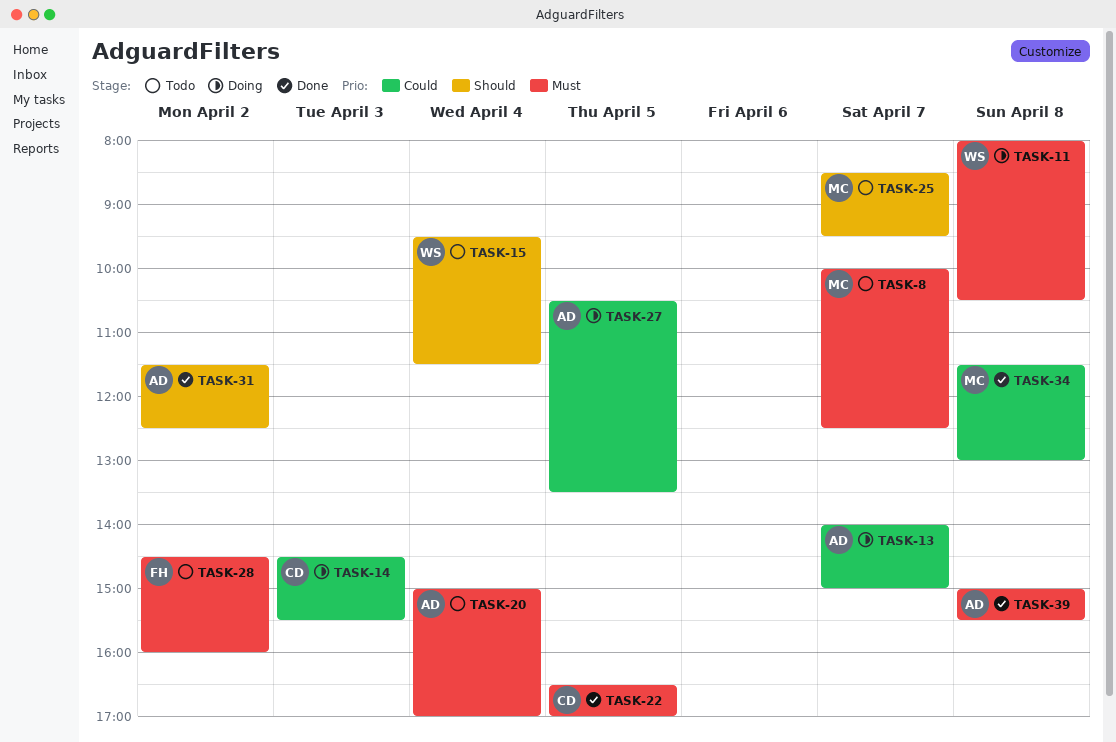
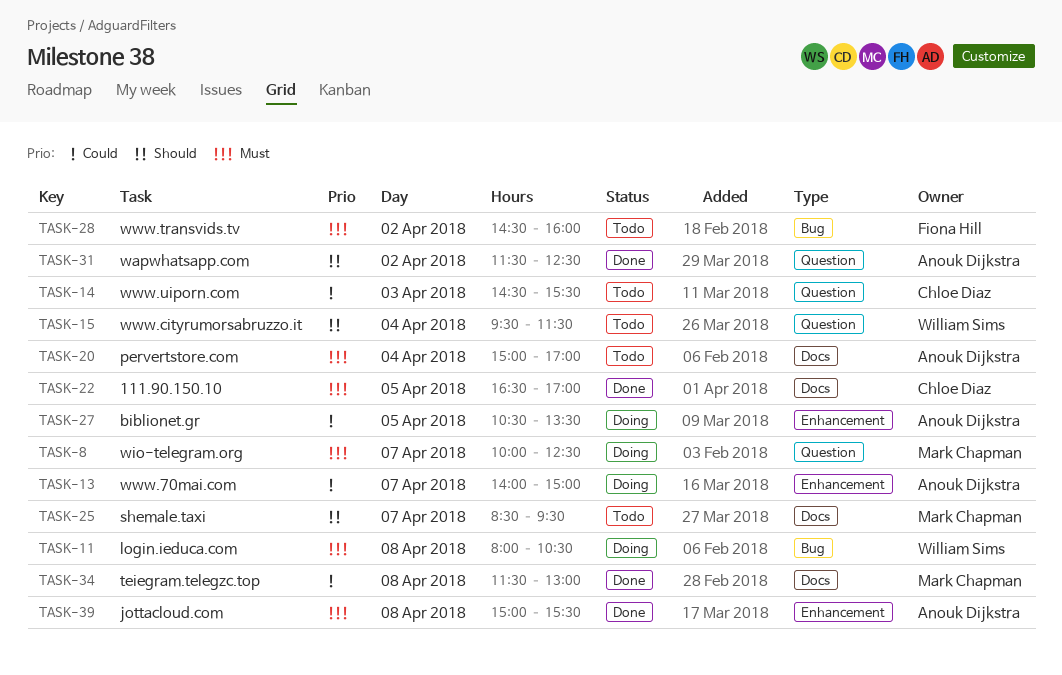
TASK-8, status: Todo -> Doing
TASK-14, status: Doing -> Todo

